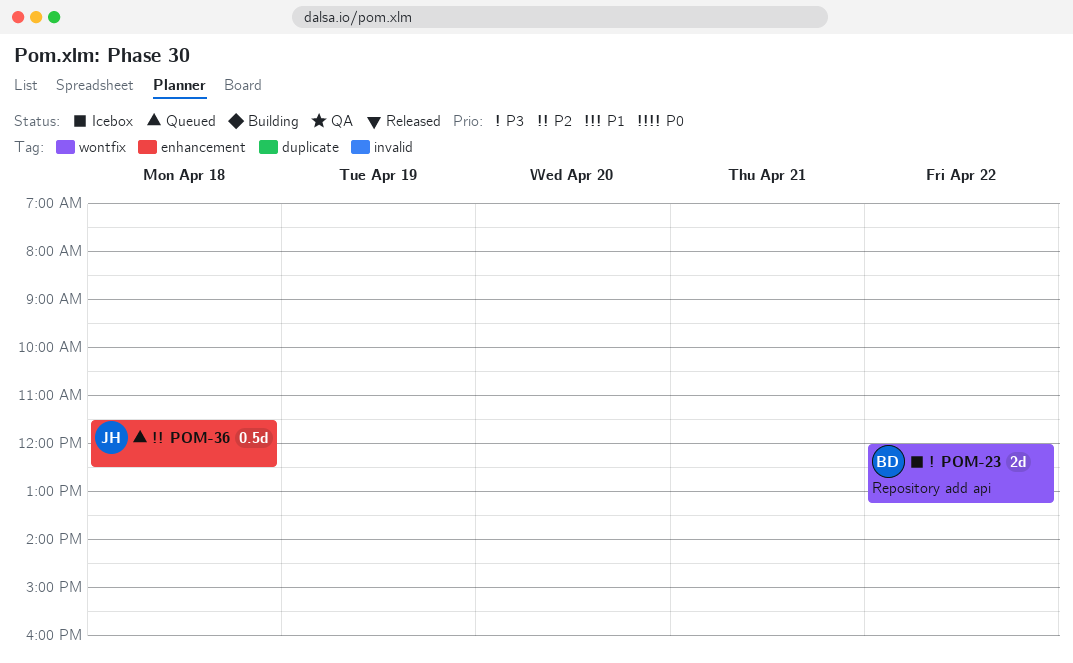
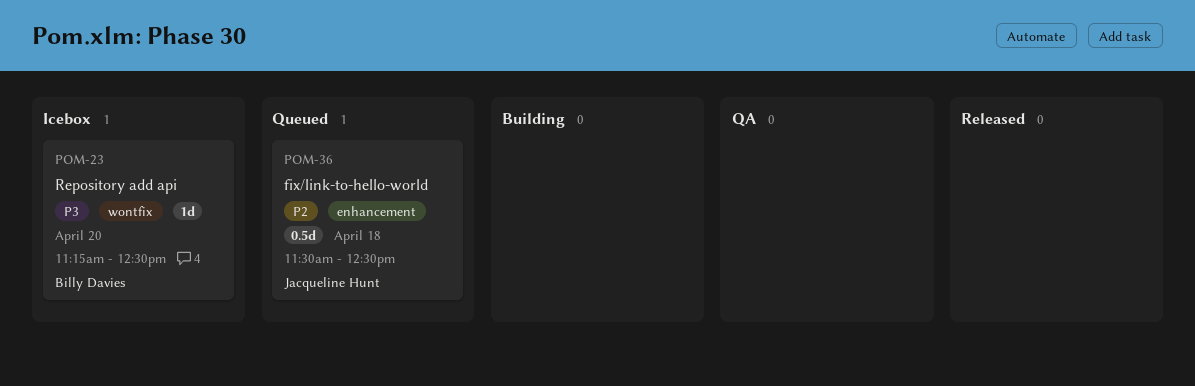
POM-23, estimate: 2d -> 1d
POM-23, day: Apr 22 -> Apr 20
POM-23, begins: 12:00 -> 11:15
POM-23, ends: 13:15 -> 12:30

